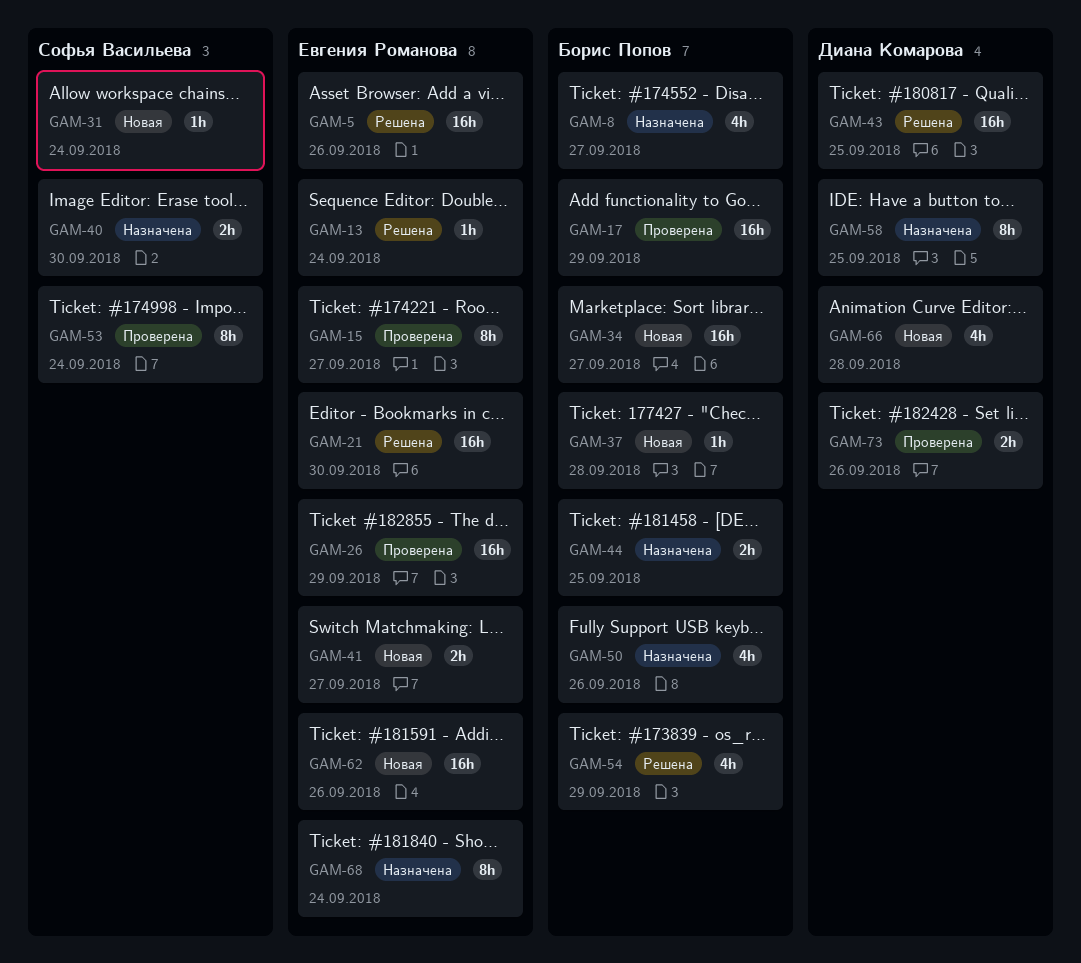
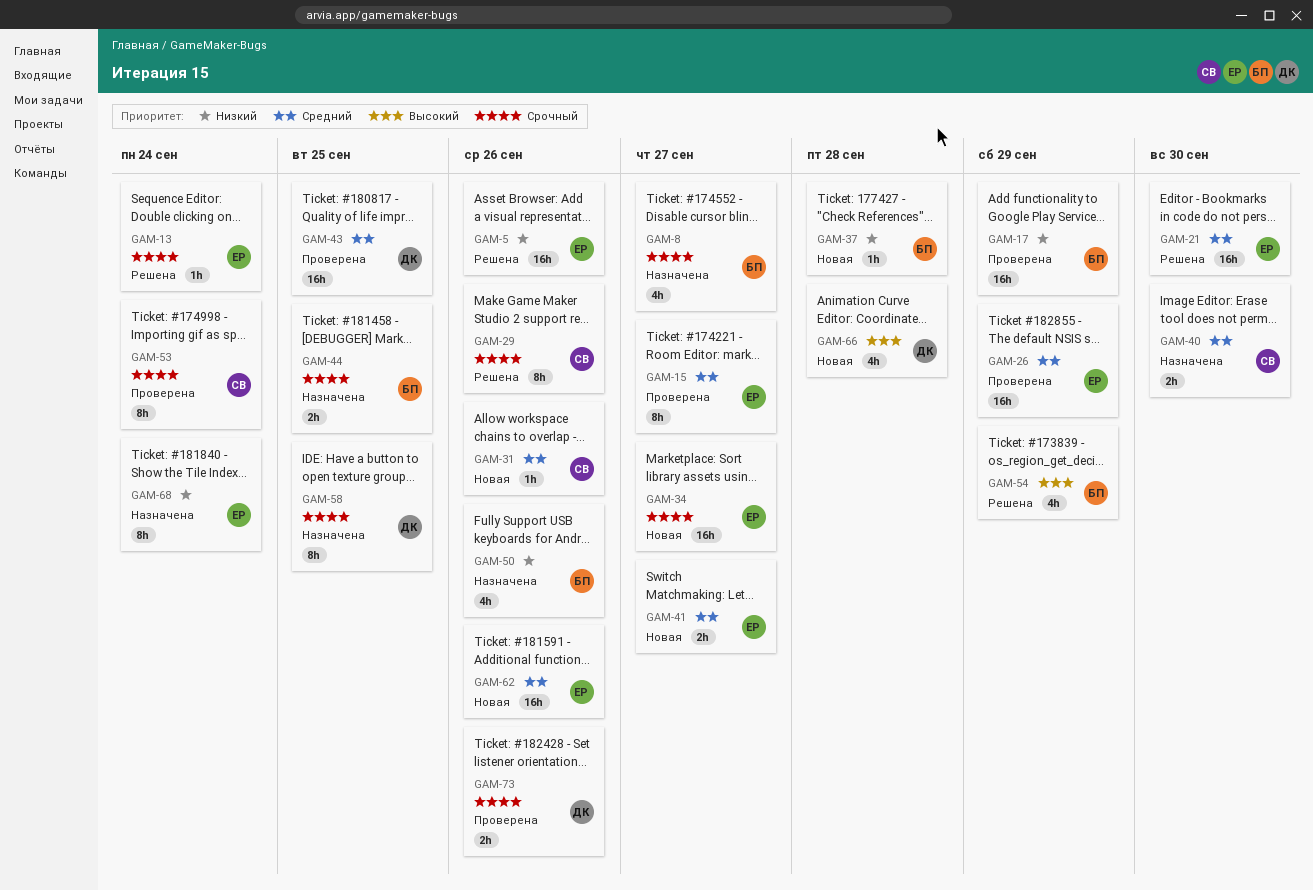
GAM-29: none -> present
GAM-31, due: Sep 24 -> Sep 26
GAM-34, owner: Борис Попов -> Евгения Романова
GAM-43, status: Решена -> Проверена

